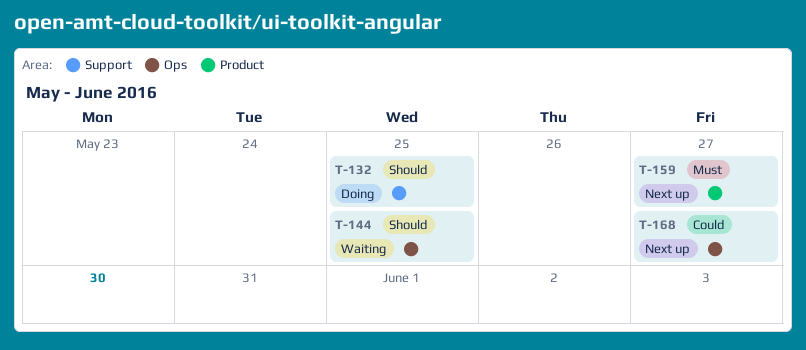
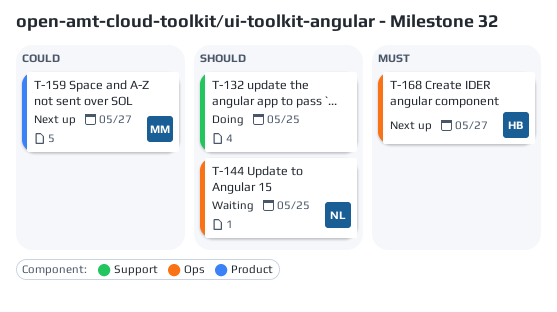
T-159, priority: Must -> Could
T-168, priority: Could -> Must

